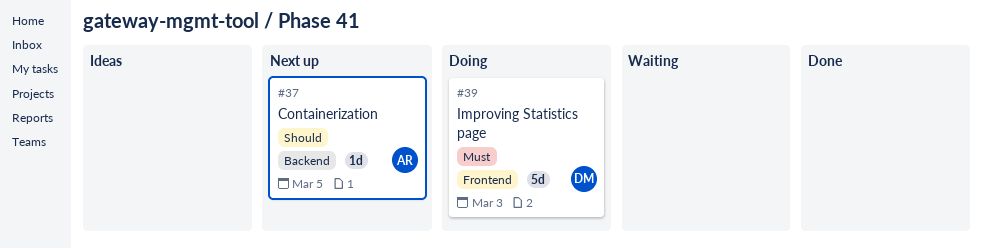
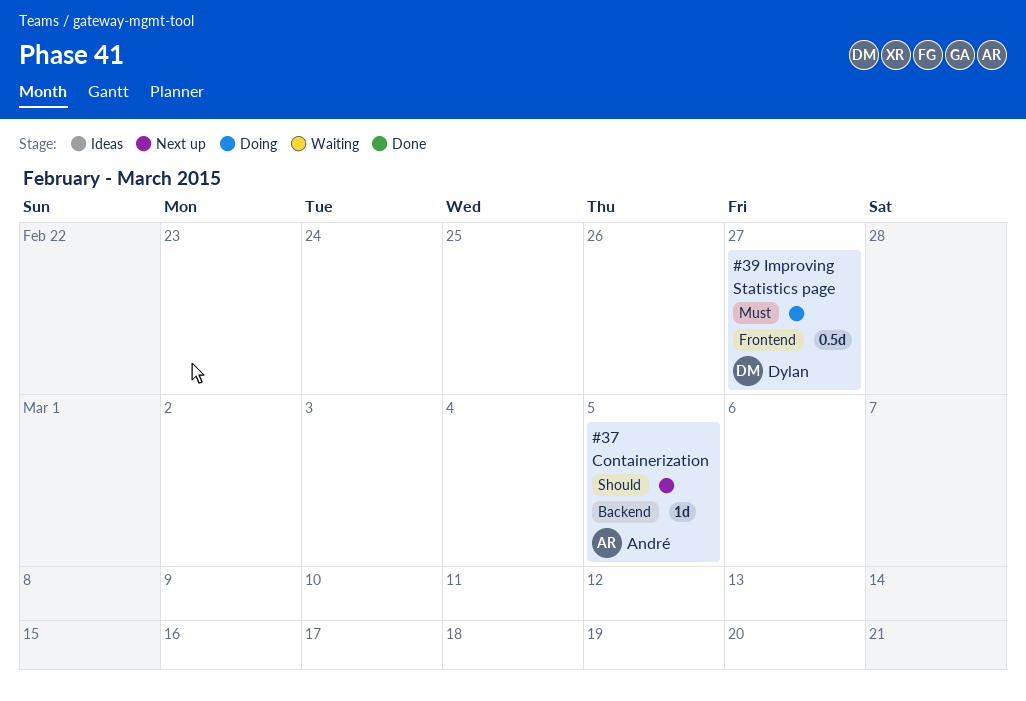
#39, estimate: 5d -> 0.5d
#39, due: Mar 3 -> Feb 27

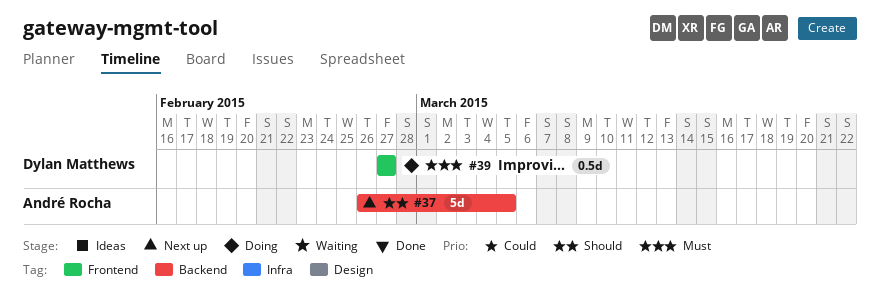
#37, estimate: 1d -> 5d

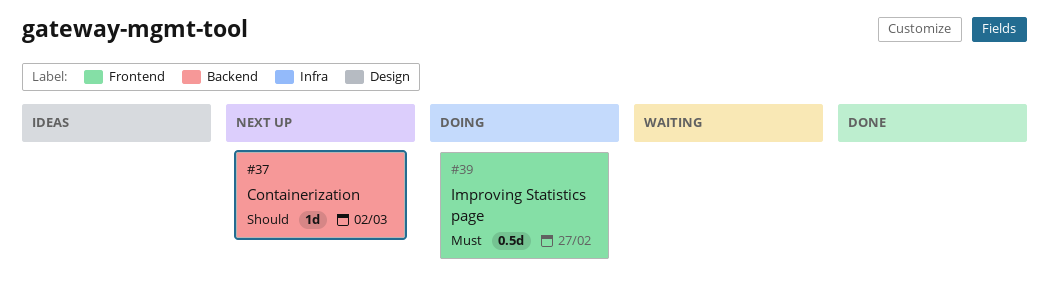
#37, estimate: 5d -> 1d
#37, due: Mar 5 -> Mar 2

